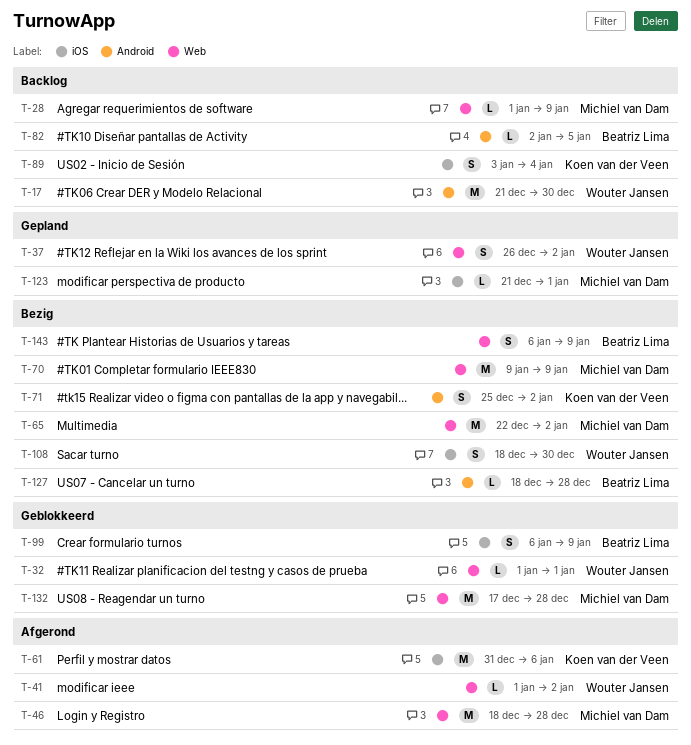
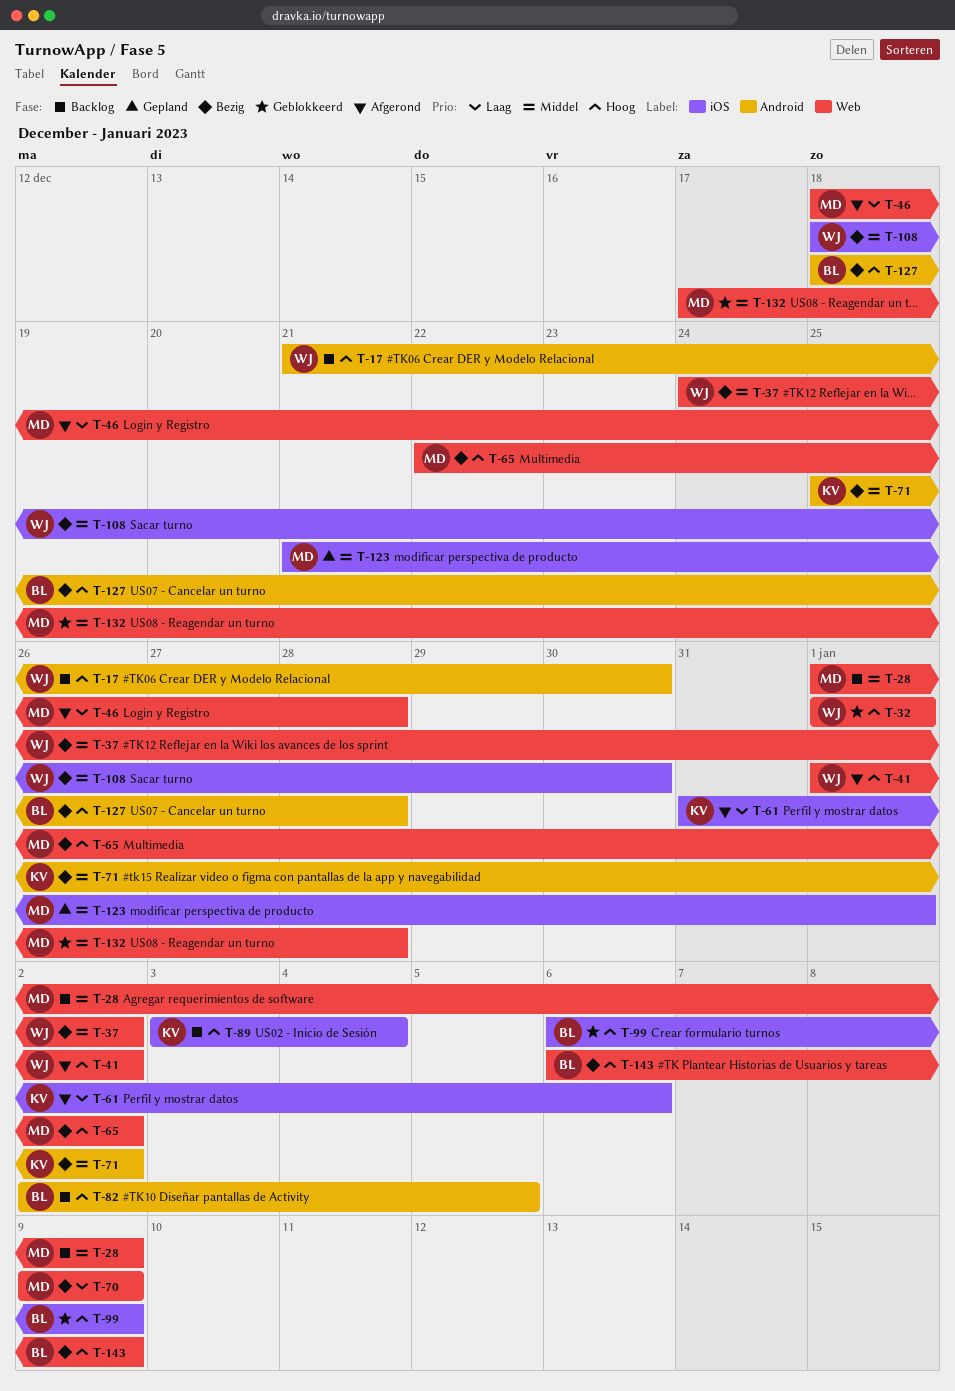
T-37, status: Gepland -> Bezig
T-37, start: Dec 26 -> Dec 24

